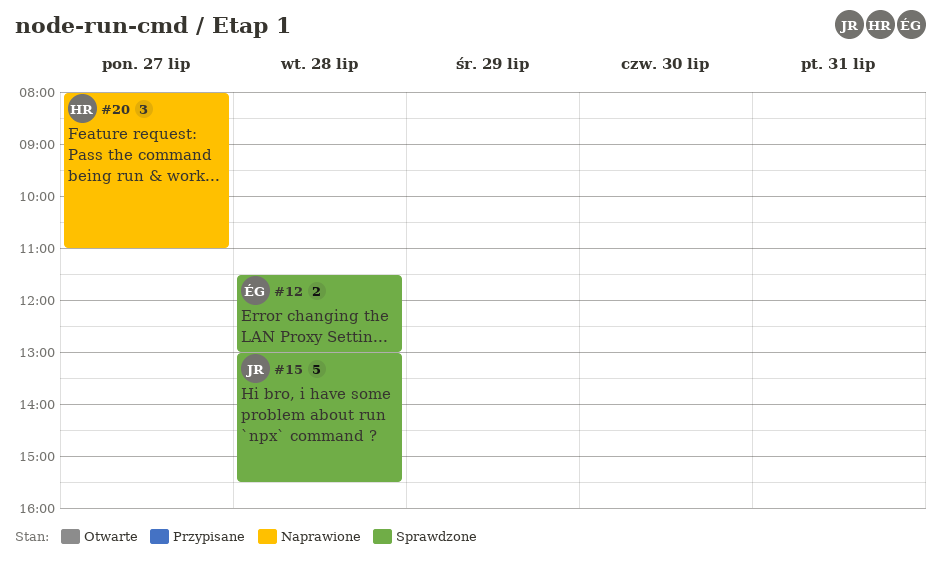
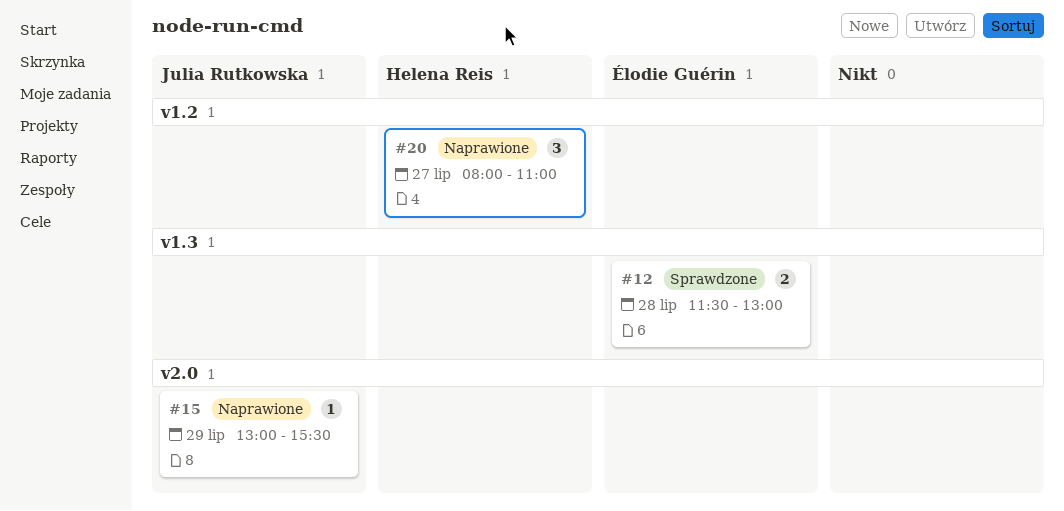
#15, status: Sprawdzone -> Naprawione
#15, estimate: 5 -> 1
#15, day: Jul 28 -> Jul 29

